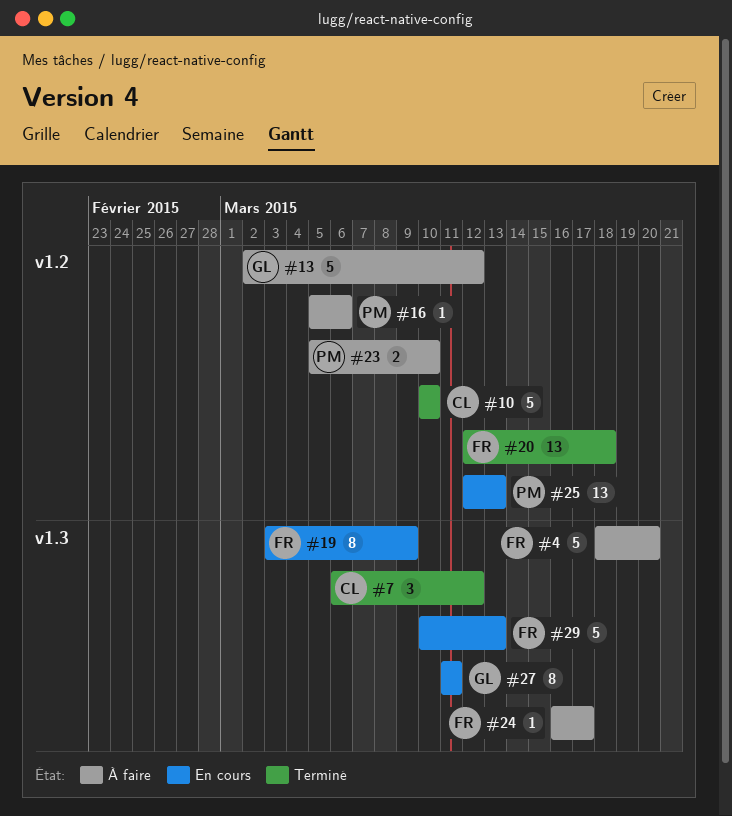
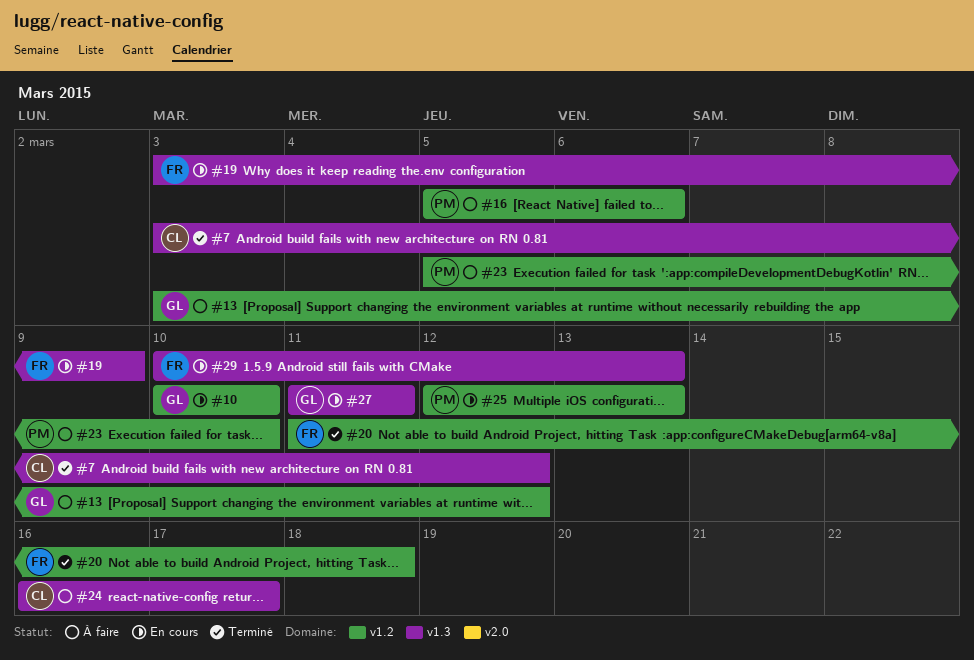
#4: present -> none
#7, start: Mar 6 -> Mar 3
#10, status: Terminé -> En cours
#10, owner: CL -> GL
#13, start: Mar 2 -> Mar 3
#20, start: Mar 12 -> Mar 11
#24, owner: FR -> CL

